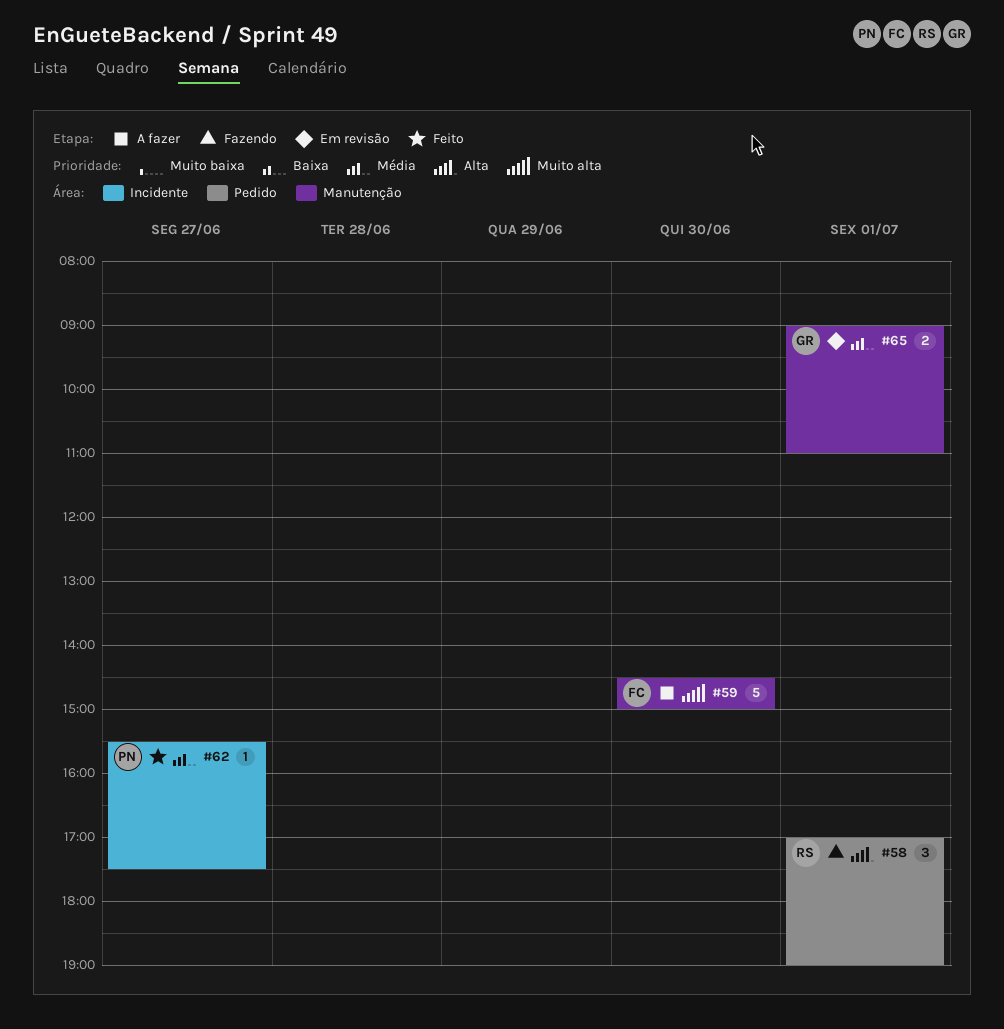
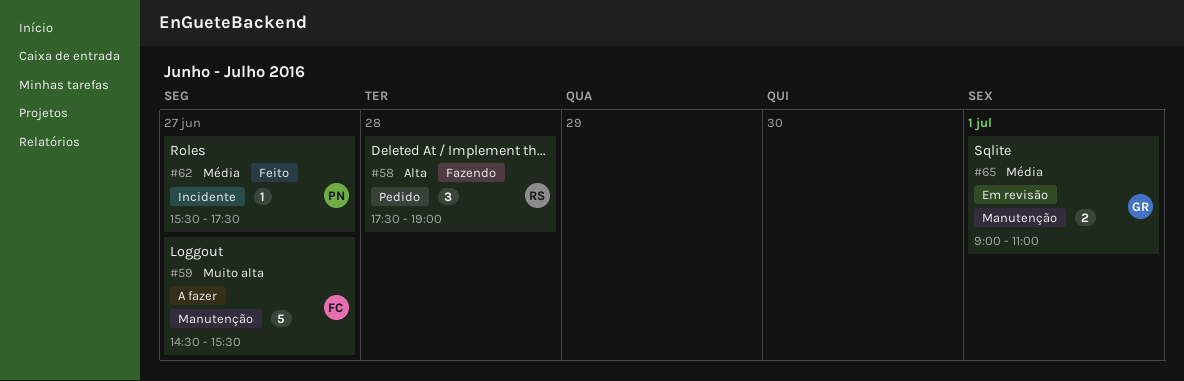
#58, day: Jul 1 -> Jun 28
#58, begins: 17:00 -> 17:30
#59, day: Jun 30 -> Jun 27
#59, ends: 15:00 -> 15:30

